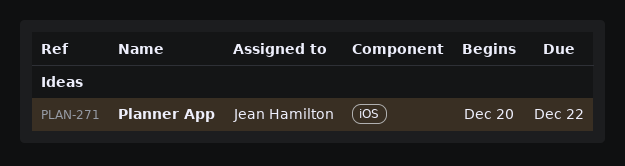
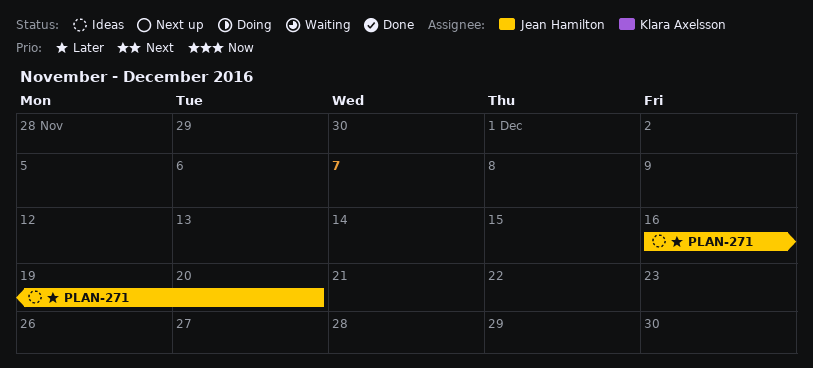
PLAN-271, start: Dec 20 -> Dec 16
PLAN-271, due: Dec 22 -> Dec 20

